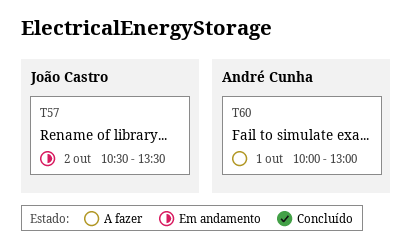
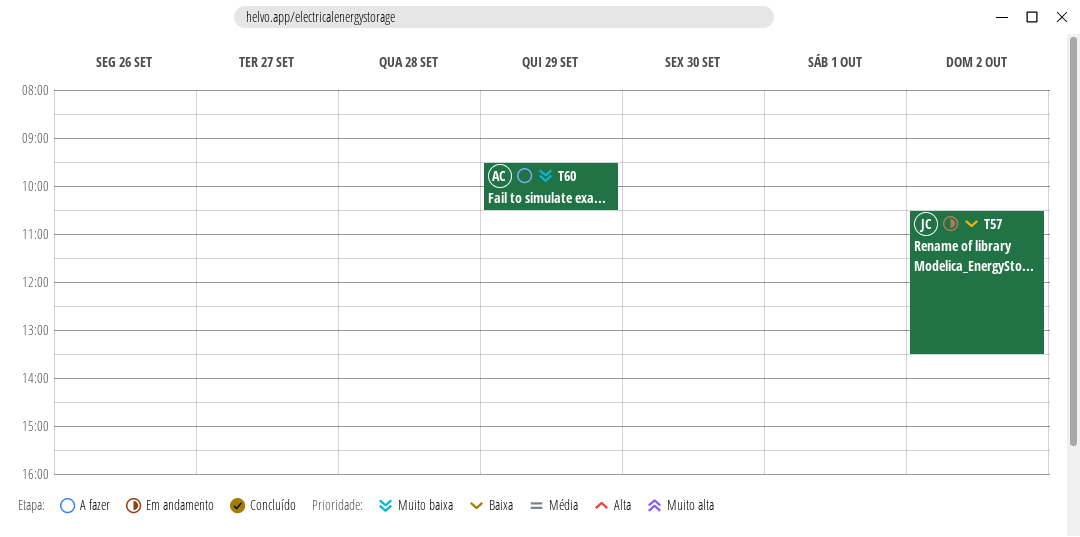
T60, day: Oct 1 -> Sep 29
T60, begins: 10:00 -> 09:30
T60, ends: 13:00 -> 10:30

